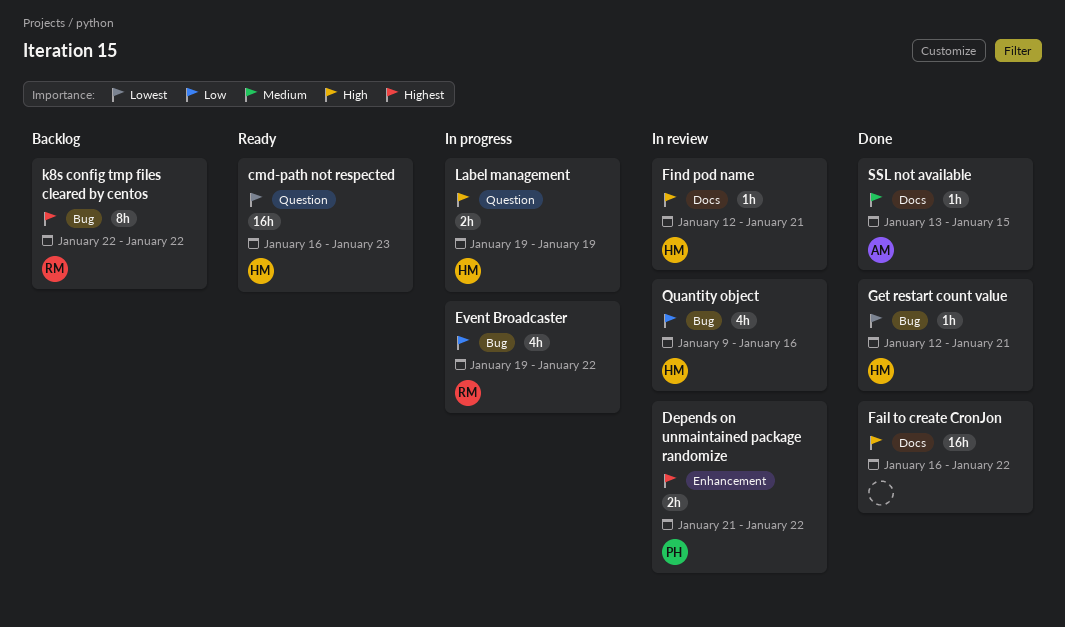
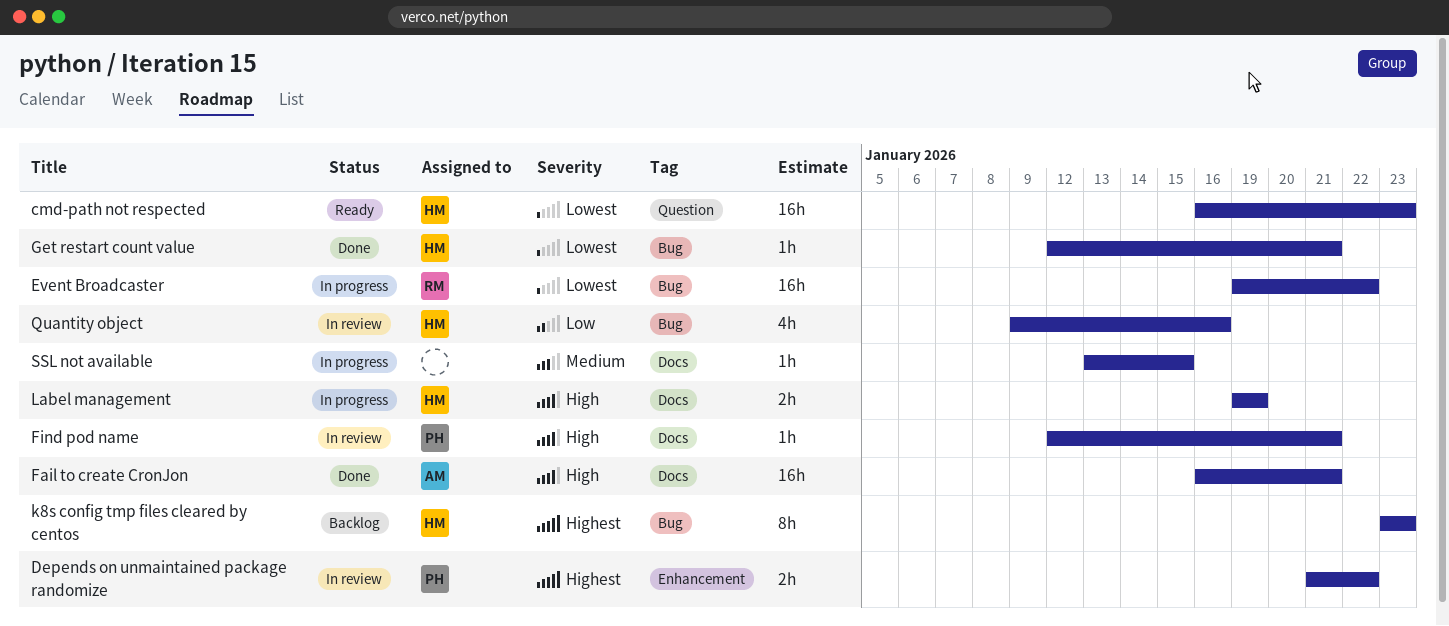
Event Broadcaster, priority: Low -> Lowest
Event Broadcaster, estimate: 4h -> 16h
Fail to create CronJon, owner: none -> AM
Fail to create CronJon, due: Jan 22 -> Jan 21
Find pod name, owner: HM -> PH
k8s config tmp files cleared by centos, owner: RM -> HM
k8s config tmp files cleared by centos, start: Jan 22 -> Jan 23
k8s config tmp files cleared by centos, due: Jan 22 -> Jan 23
Label management, label: Question -> Docs
SSL not available, status: Done -> In progress
SSL not available, owner: AM -> none

